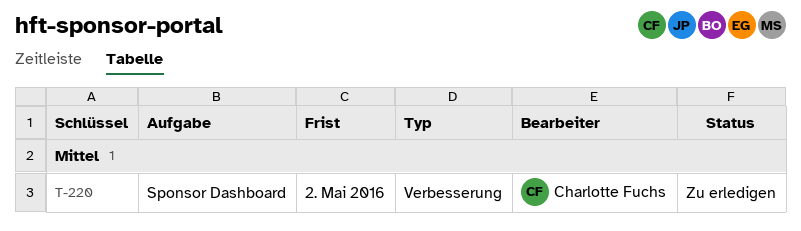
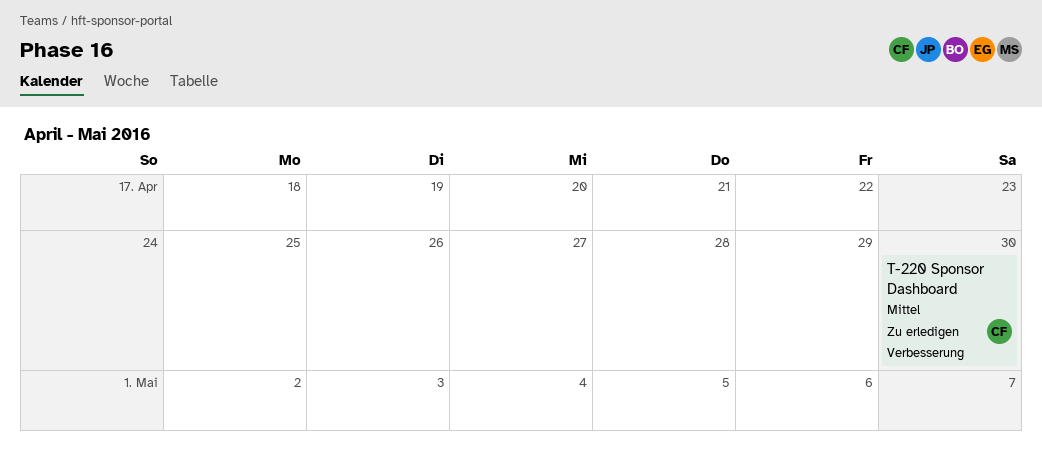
T-220, due: May 2 -> Apr 30

